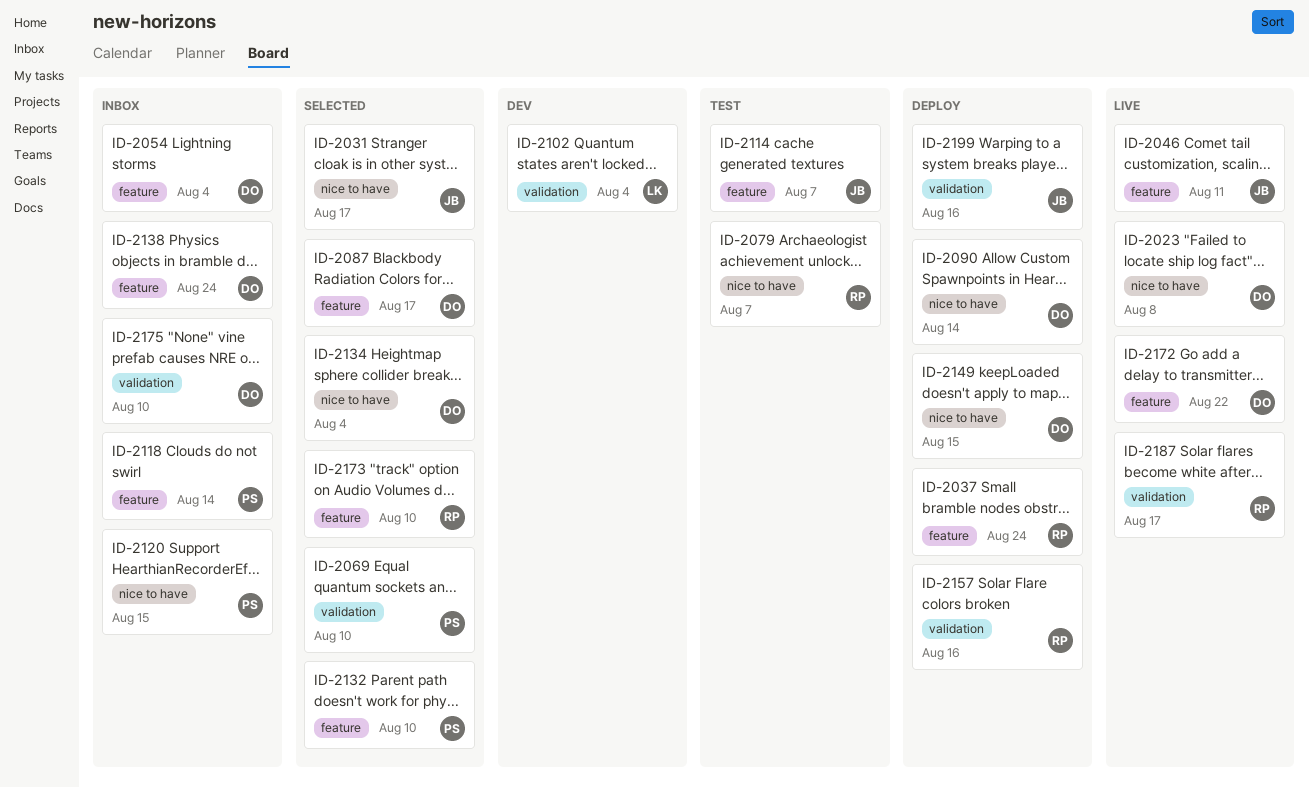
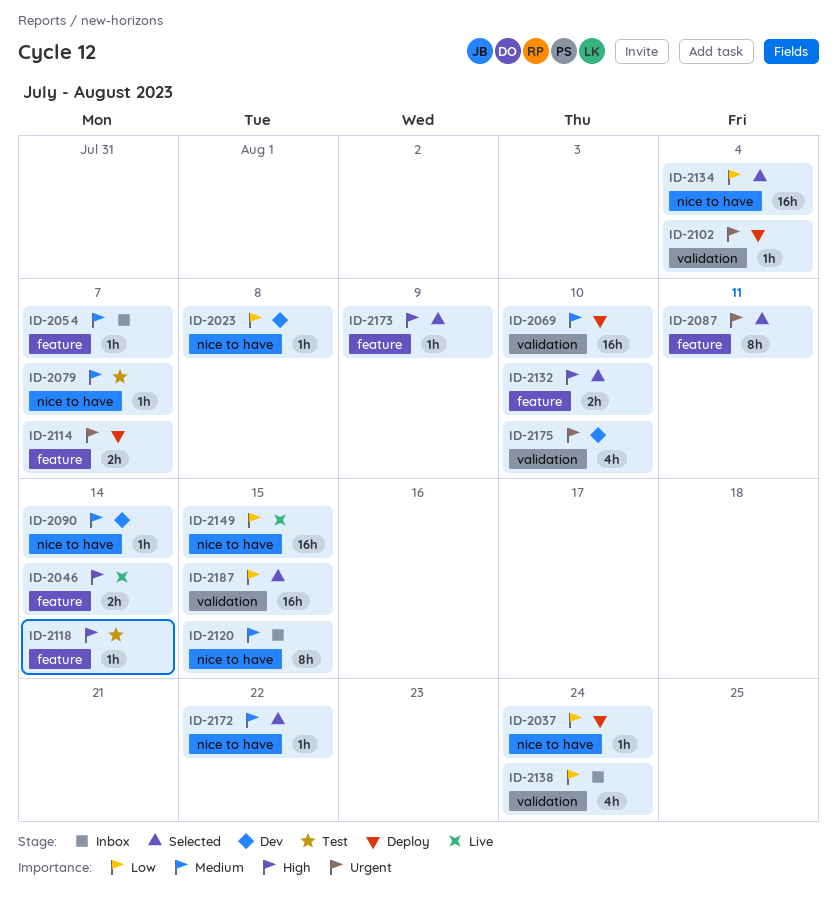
ID-2023, status: Live -> Dev
ID-2031: present -> none
ID-2037, label: feature -> nice to have
ID-2046, due: Aug 11 -> Aug 14
ID-2054, due: Aug 4 -> Aug 7
ID-2069, status: Selected -> Deploy
ID-2087, due: Aug 17 -> Aug 11
ID-2090, status: Deploy -> Dev
ID-2102, status: Dev -> Deploy
ID-2114, status: Test -> Deploy
ID-2118, status: Inbox -> Test
ID-2138, label: feature -> validation
ID-2149, status: Deploy -> Live
ID-2157: present -> none
ID-2172, status: Live -> Selected
ID-2172, label: feature -> nice to have
ID-2173, due: Aug 10 -> Aug 9
ID-2175, status: Inbox -> Dev
ID-2187, status: Live -> Selected
ID-2187, due: Aug 17 -> Aug 15
ID-2199: present -> none

